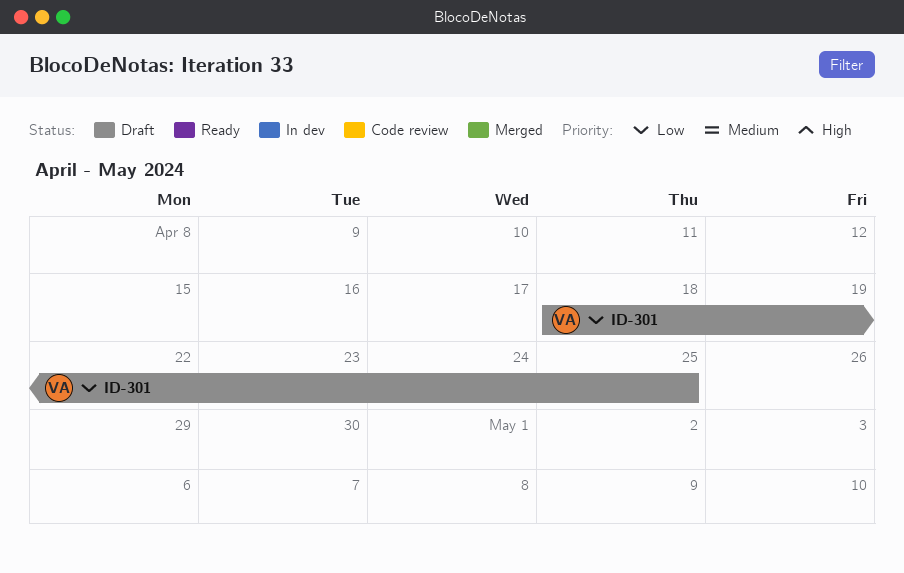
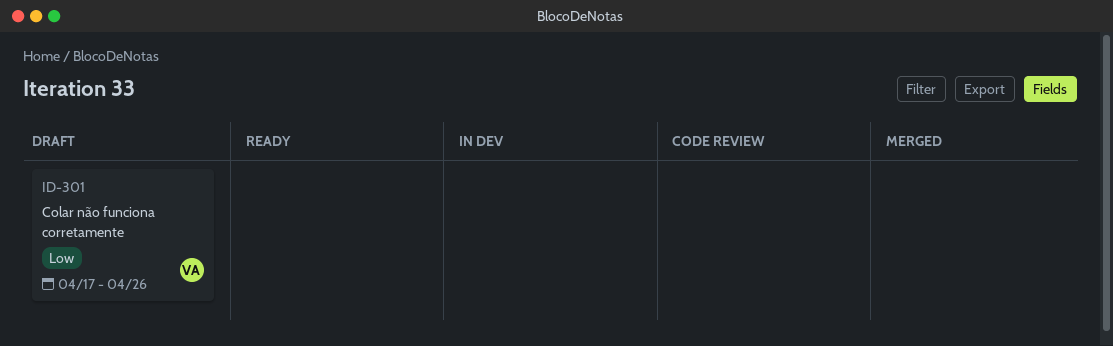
ID-301, start: Apr 18 -> Apr 17
ID-301, due: Apr 25 -> Apr 26

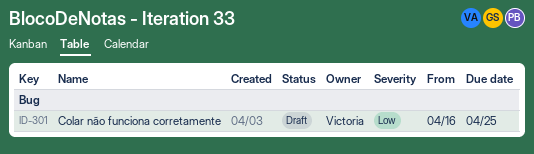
ID-301, start: Apr 17 -> Apr 16
ID-301, due: Apr 26 -> Apr 25

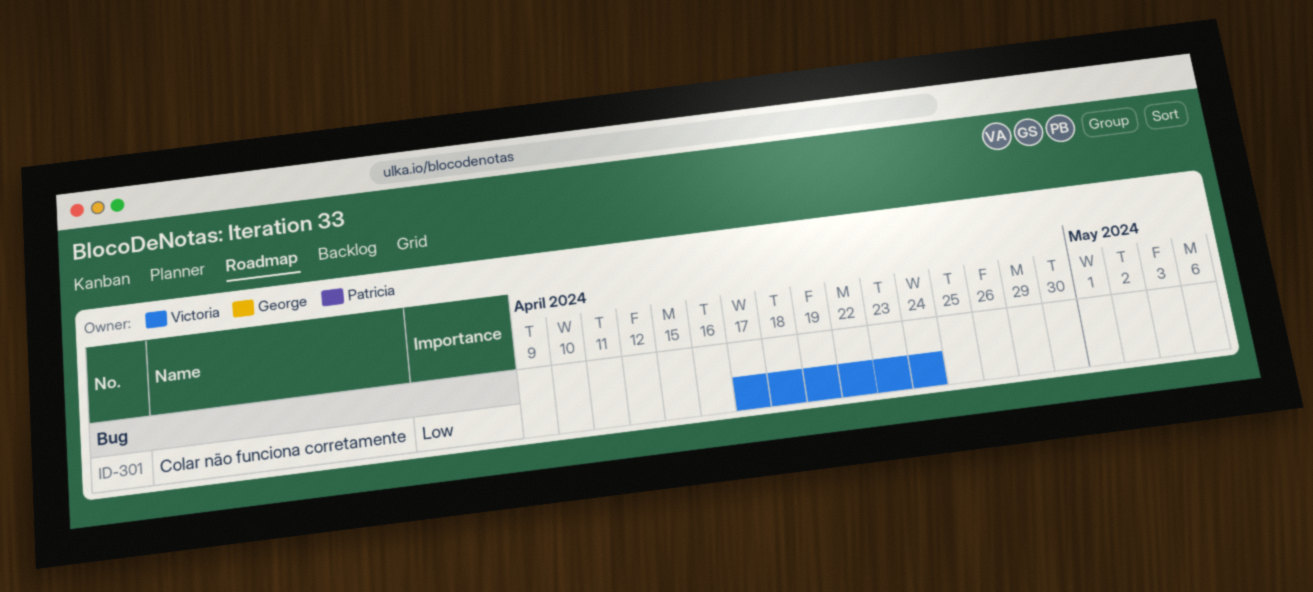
ID-301, start: Apr 16 -> Apr 17
ID-301, due: Apr 25 -> Apr 24

